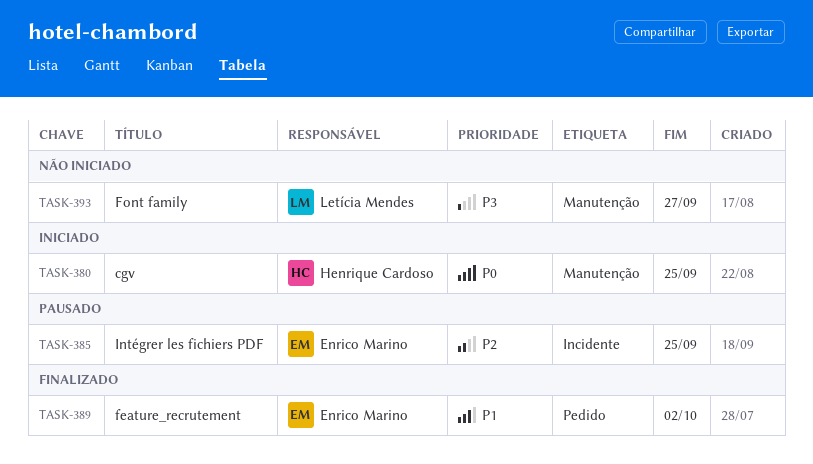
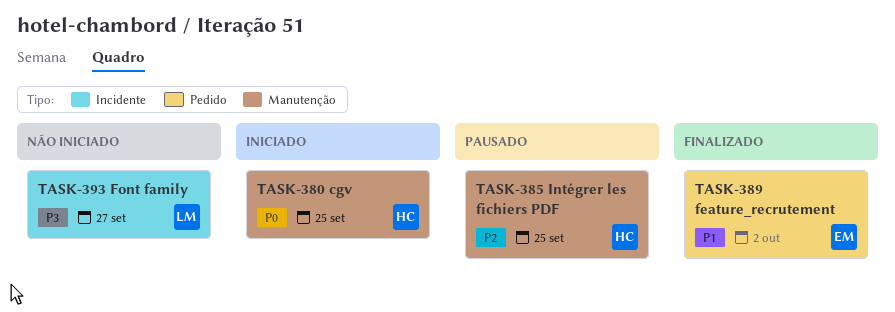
TASK-385, owner: Enrico Marino -> Henrique Cardoso
TASK-385, label: Incidente -> Manutenção
TASK-393, label: Manutenção -> Incidente

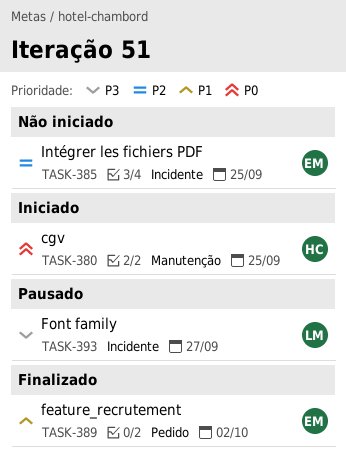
TASK-385, status: Pausado -> Não iniciado
TASK-385, owner: HC -> EM
TASK-385, label: Manutenção -> Incidente
TASK-393, status: Não iniciado -> Pausado

